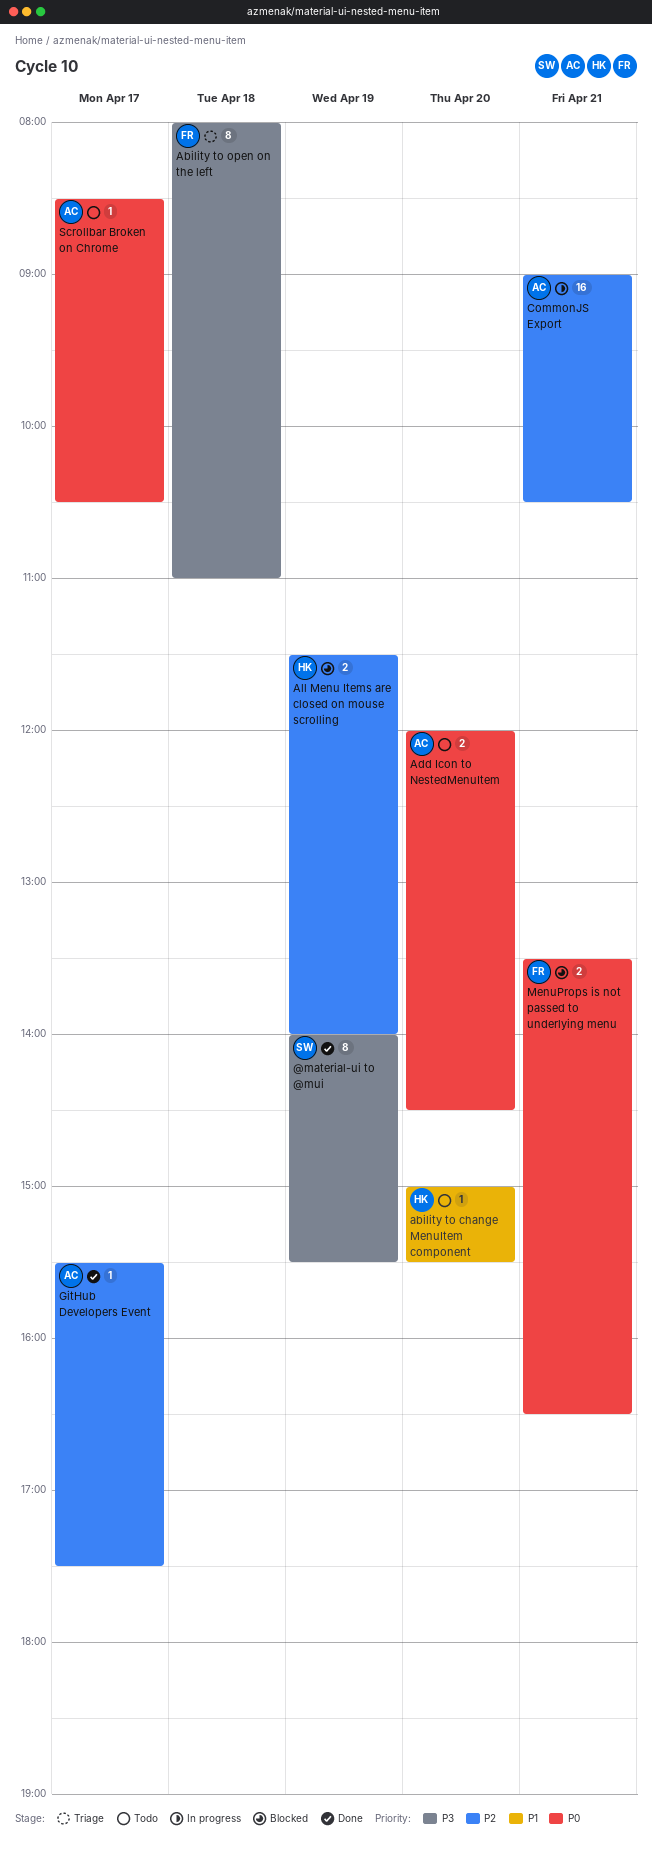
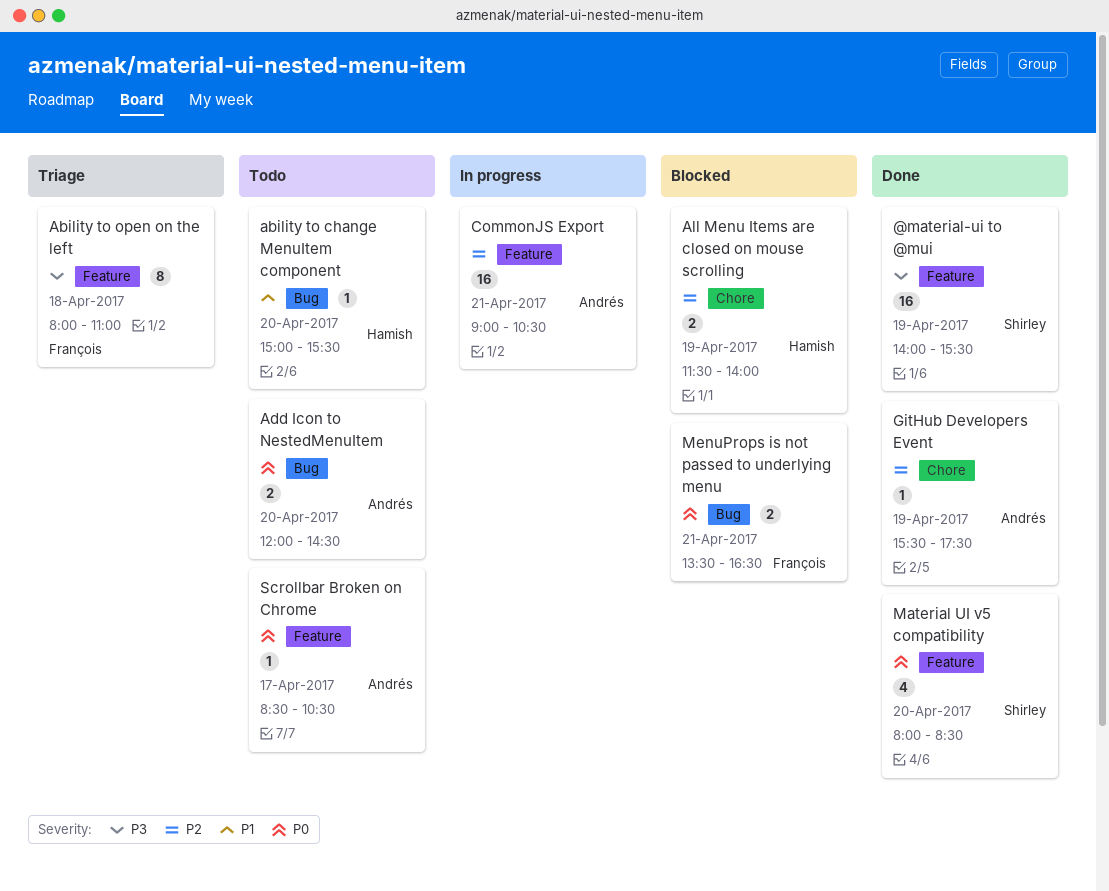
@material-ui to @mui, estimate: 8 -> 16
GitHub Developers Event, day: Apr 17 -> Apr 19
Material UI v5 compatibility: none -> present

